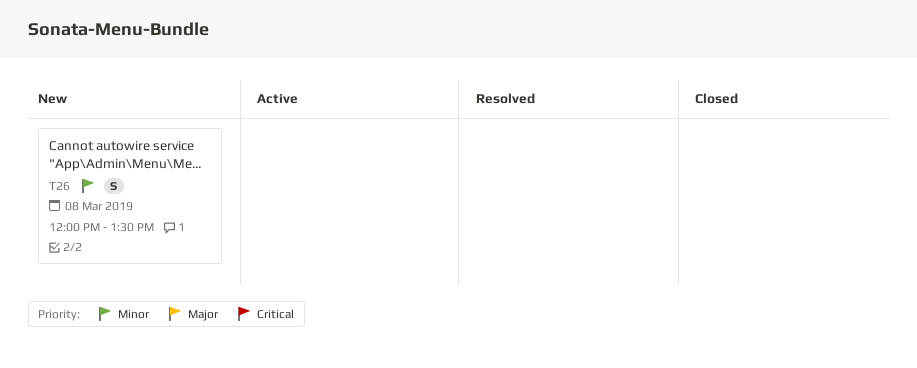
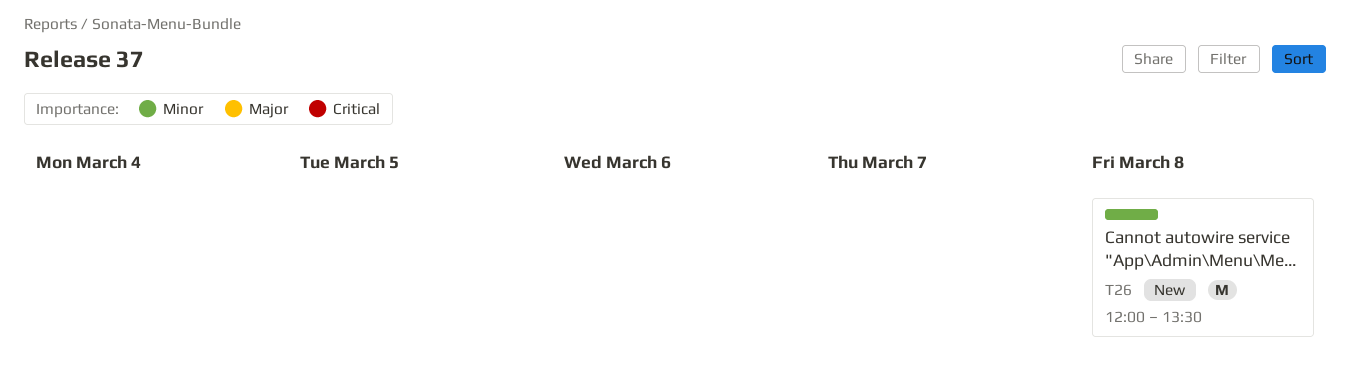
T26, estimate: S -> M

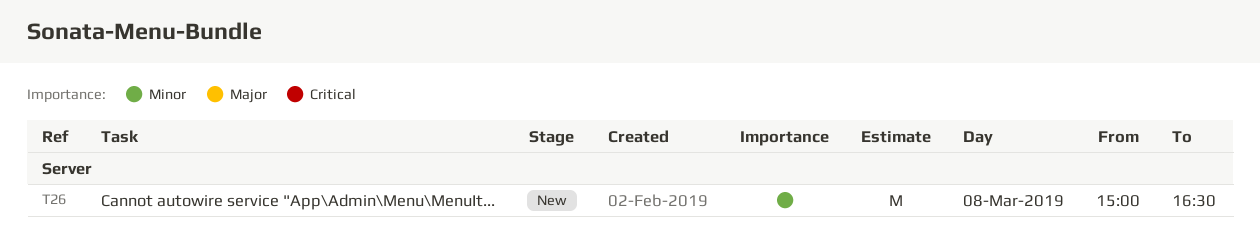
T26, begins: 12:00 -> 15:00
T26, ends: 13:30 -> 16:30

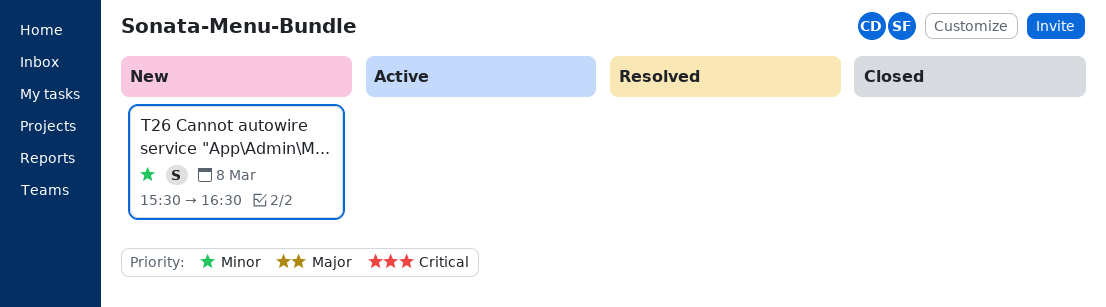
T26, estimate: M -> S
T26, begins: 15:00 -> 15:30

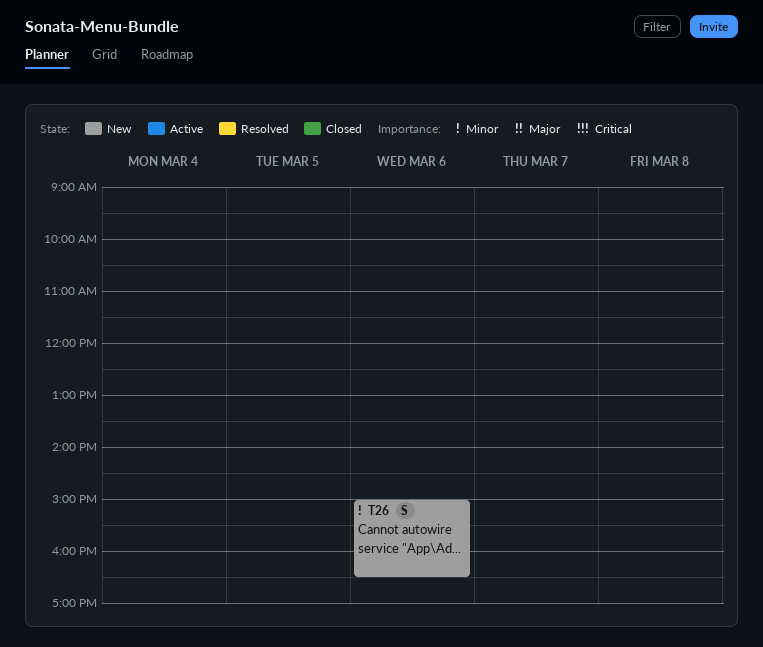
T26, day: Mar 8 -> Mar 6
T26, begins: 15:30 -> 15:00

